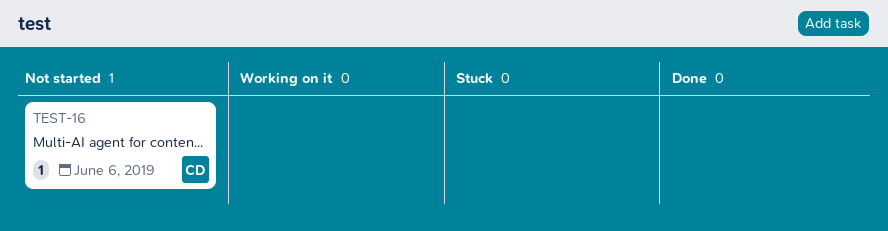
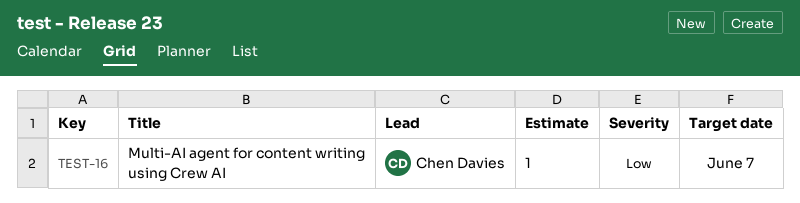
TEST-16, due: Jun 6 -> Jun 7

